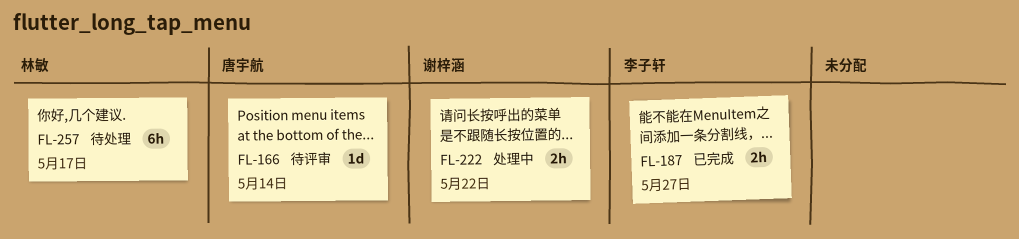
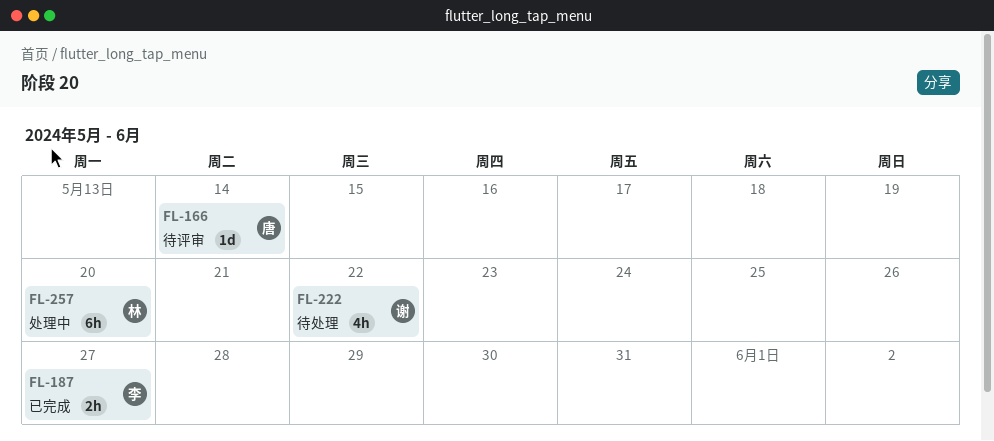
FL-222, status: 处理中 -> 待处理
FL-222, estimate: 2h -> 4h
FL-257, status: 待处理 -> 处理中
FL-257, due: May 17 -> May 20

